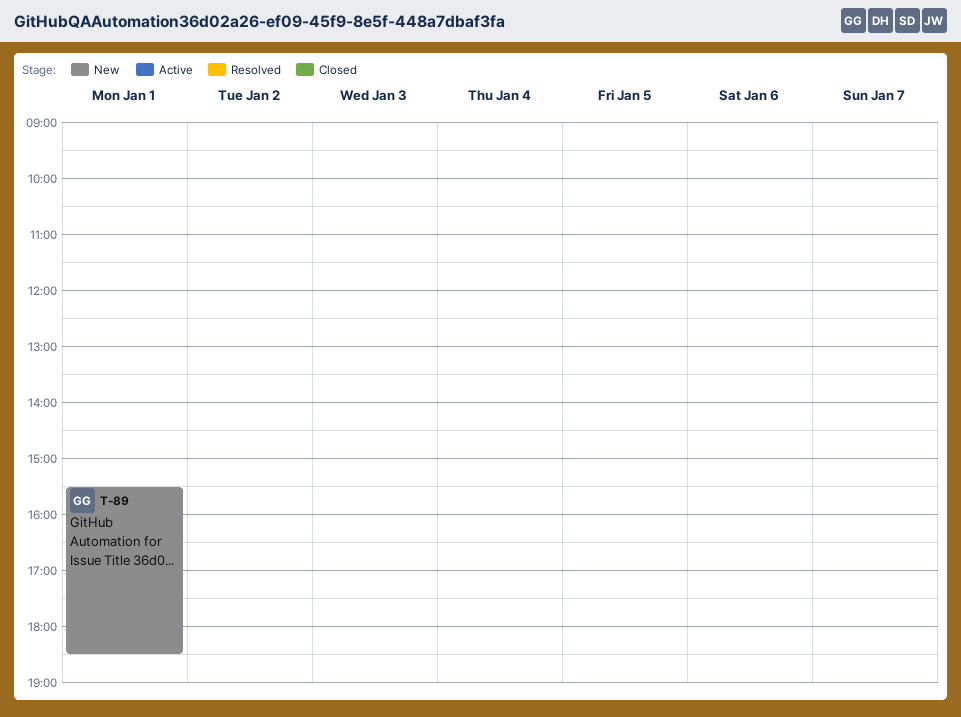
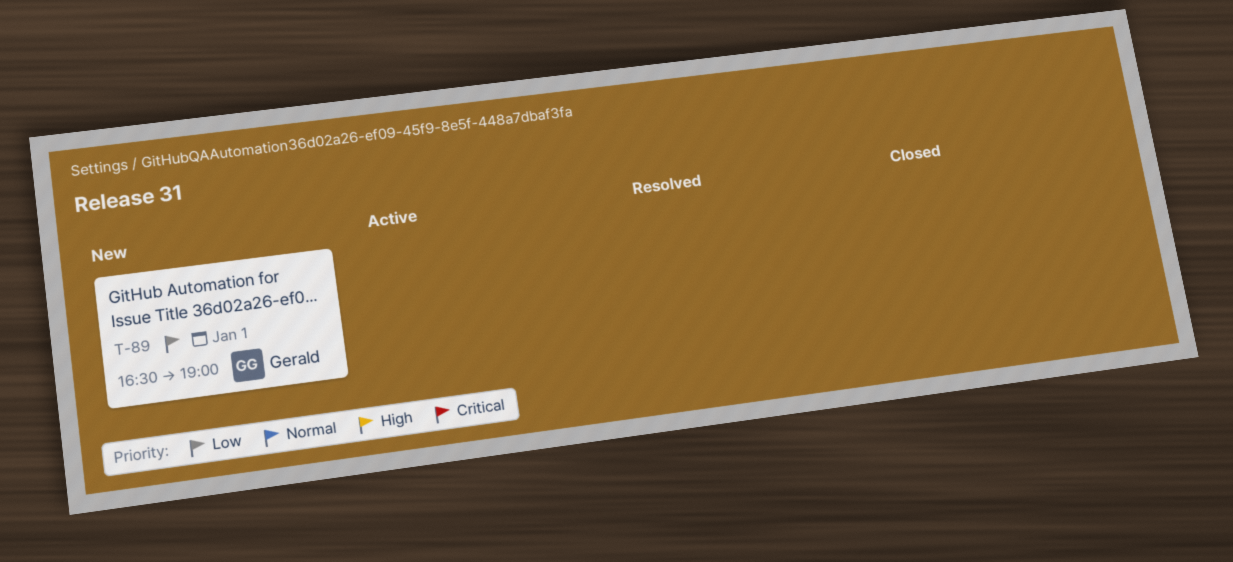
T-89, begins: 15:30 -> 16:30
T-89, ends: 18:30 -> 19:00

